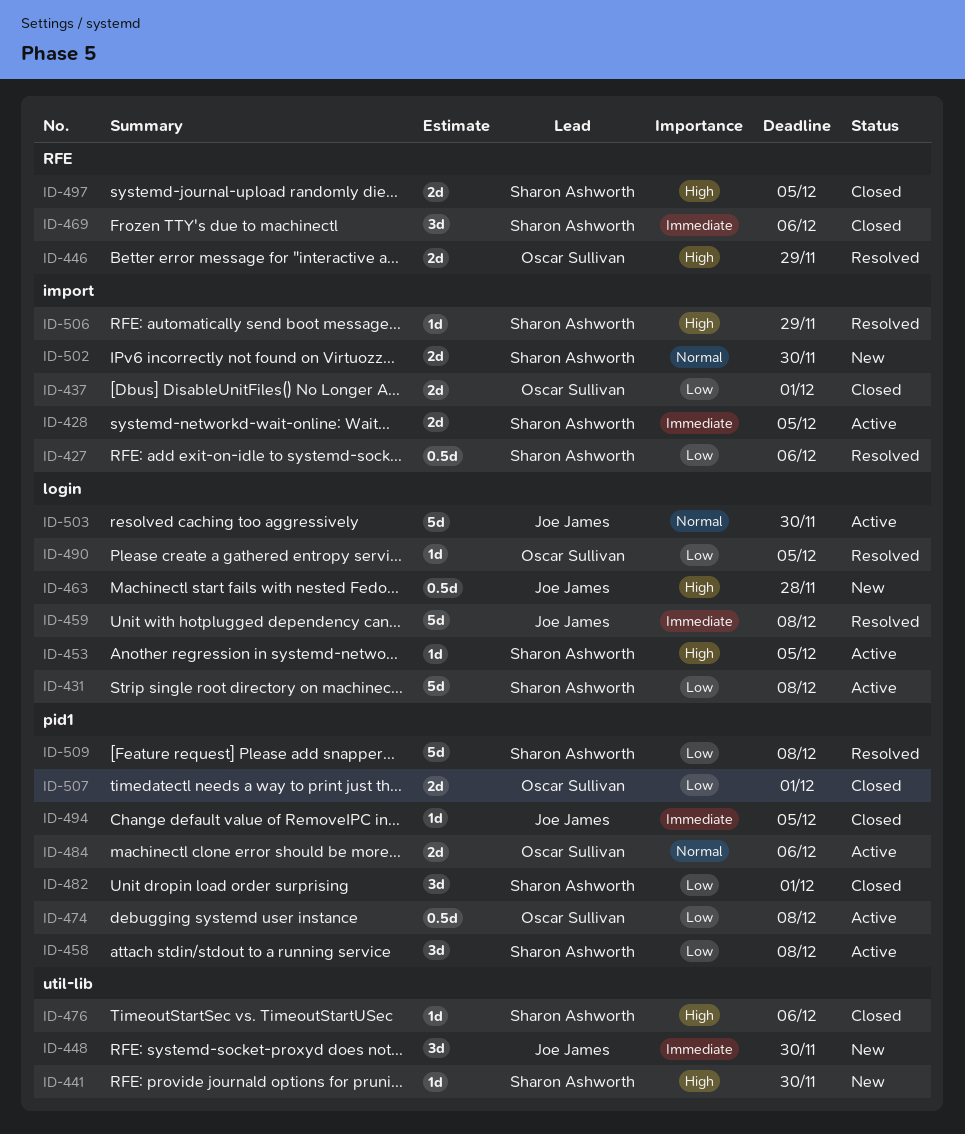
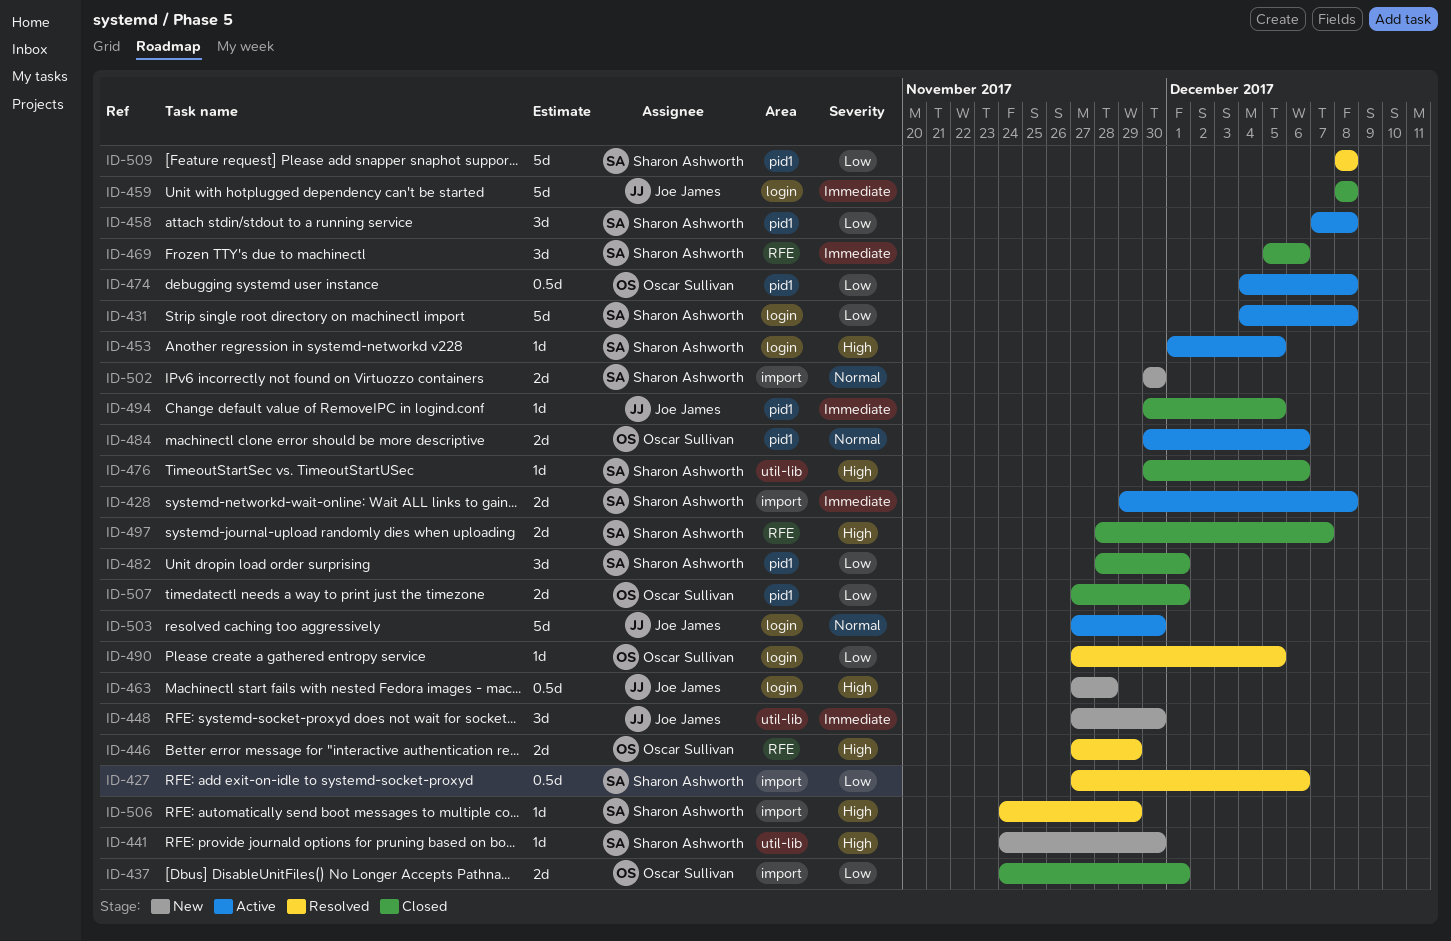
ID-428, due: Dec 5 -> Dec 8
ID-459, status: Resolved -> Closed
ID-497, due: Dec 5 -> Dec 7

